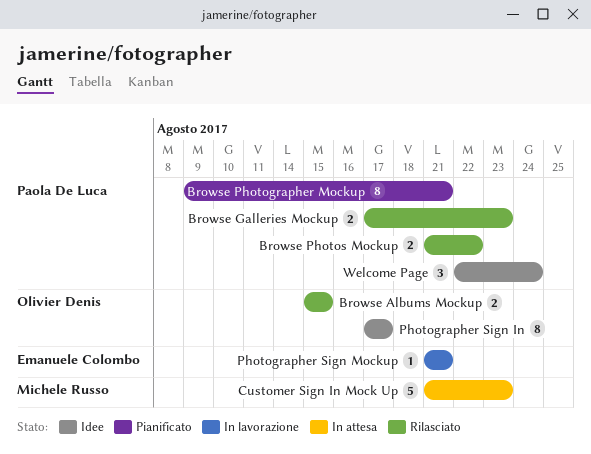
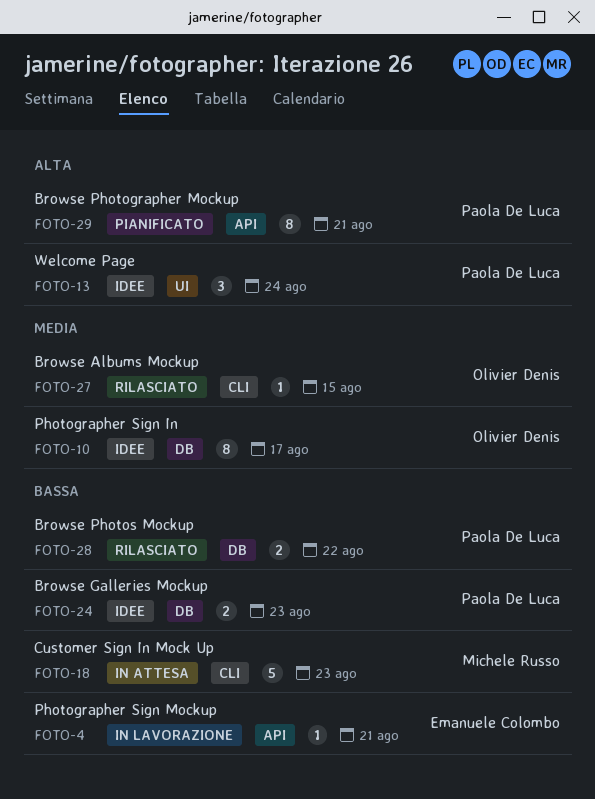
Browse Albums Mockup, estimate: 2 -> 1
Browse Galleries Mockup, status: Rilasciato -> Idee

